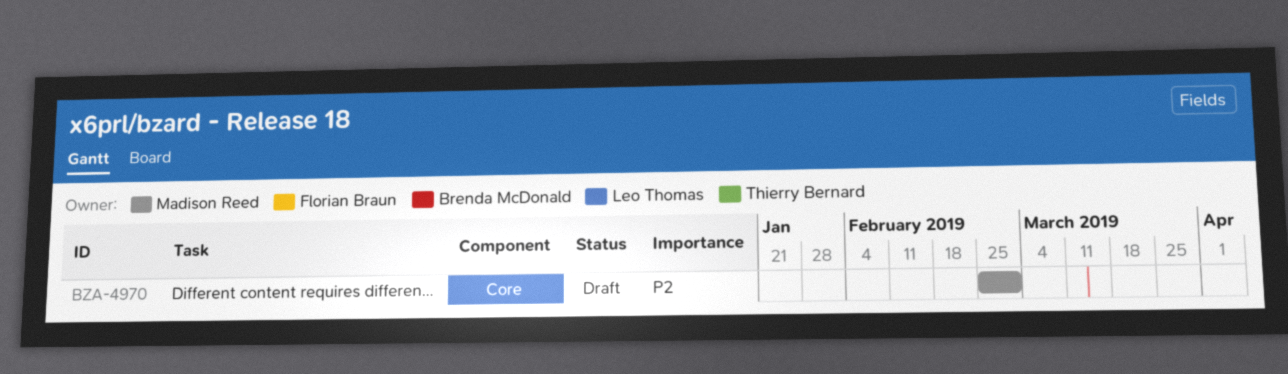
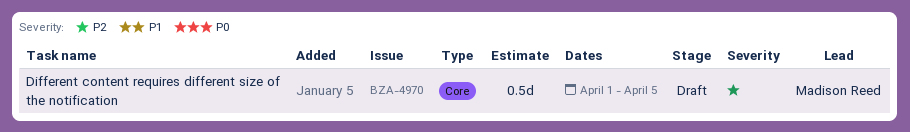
BZA-4970, start: Feb 25 -> Apr 1
BZA-4970, due: Mar 1 -> Apr 5

